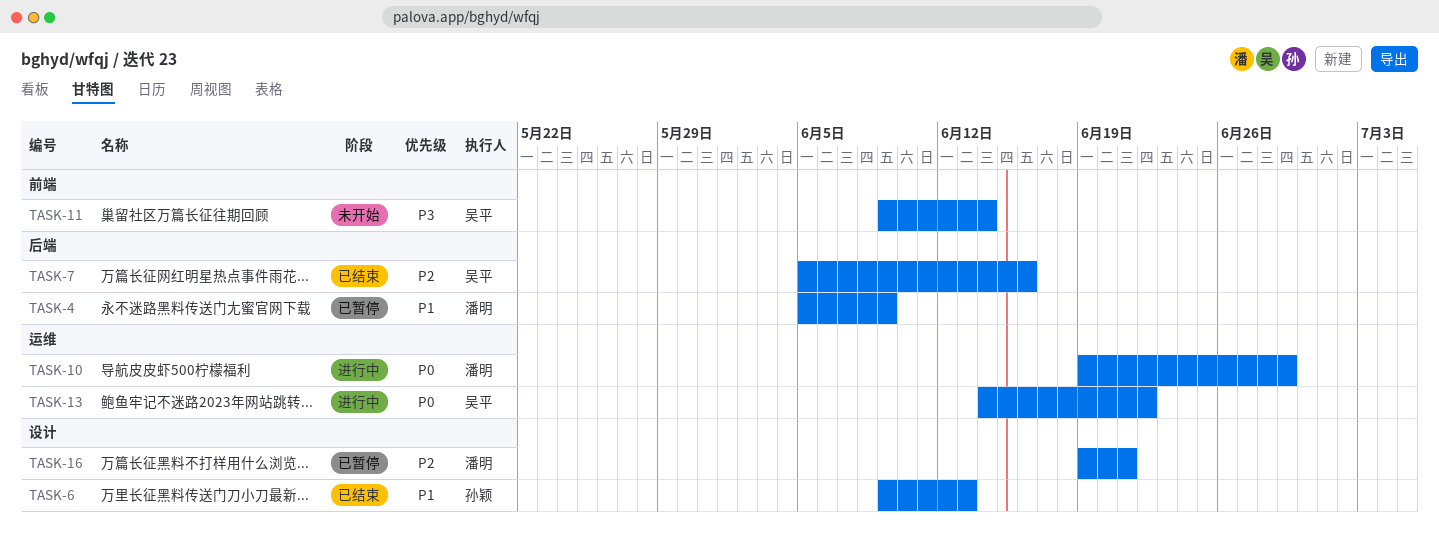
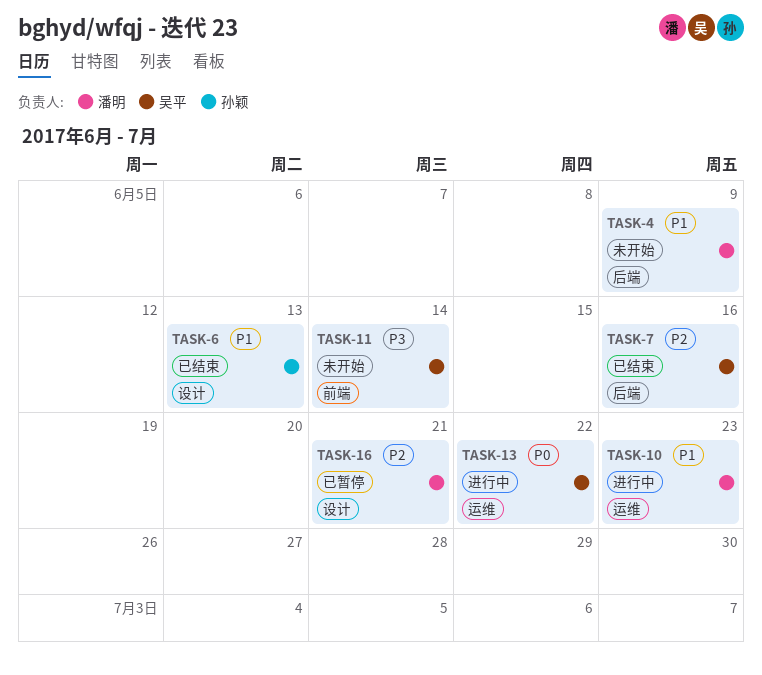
TASK-4, status: 已暂停 -> 未开始
TASK-10, priority: P0 -> P1
TASK-10, due: Jun 29 -> Jun 23

